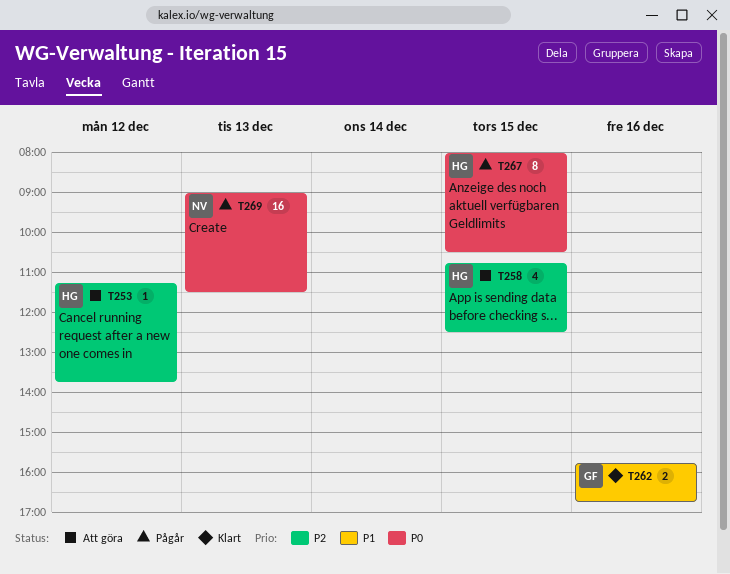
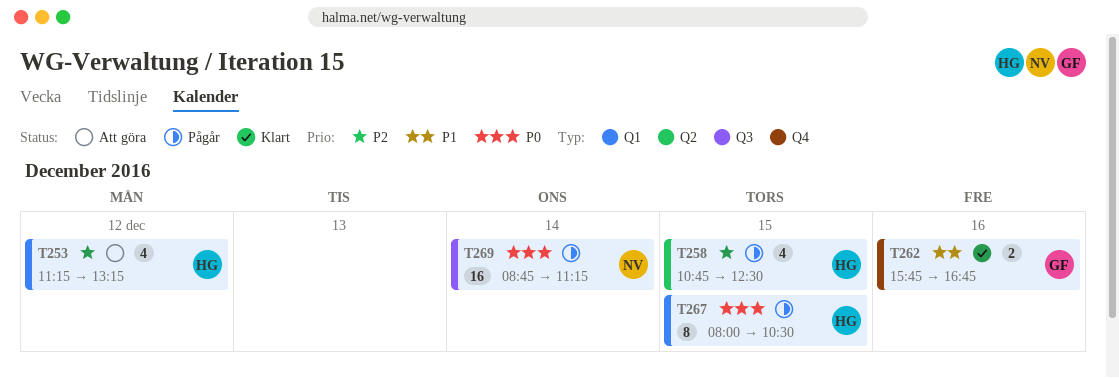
T253, estimate: 1 -> 4
T253, ends: 13:45 -> 13:15
T258, status: Att göra -> Pågår
T269, day: Dec 13 -> Dec 14
T269, begins: 09:00 -> 08:45
T269, ends: 11:30 -> 11:15

